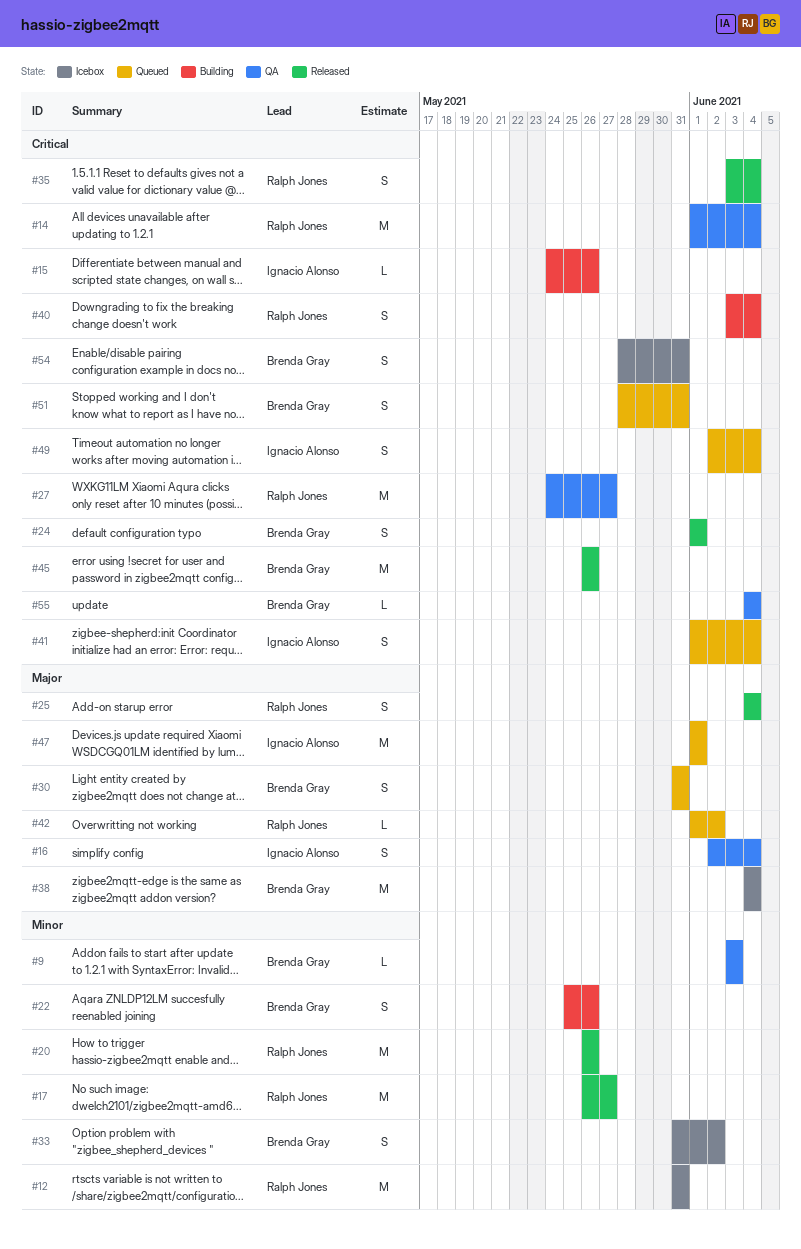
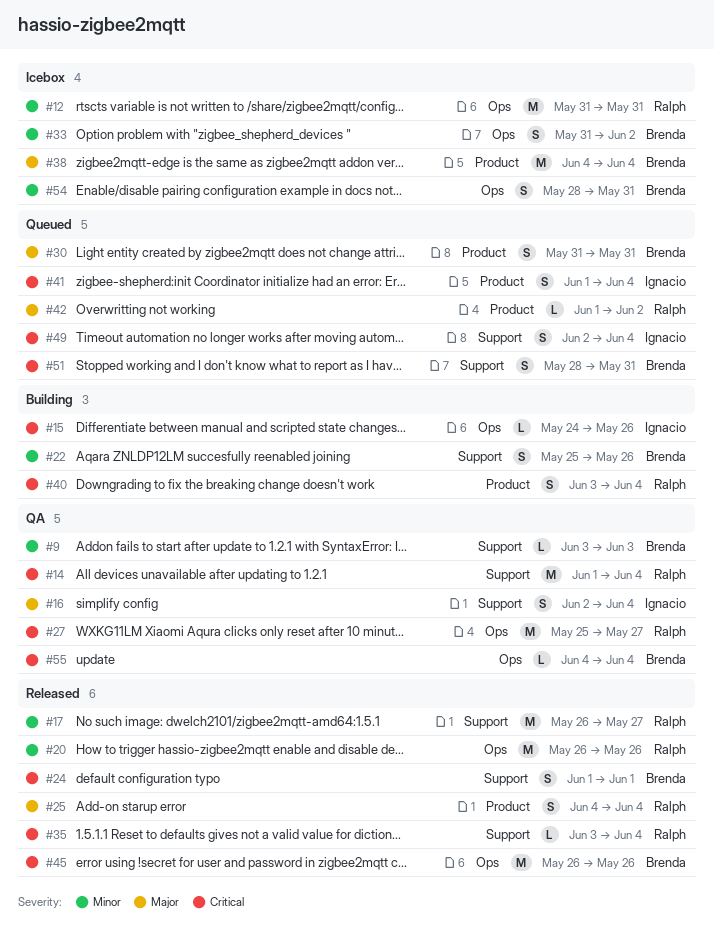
#27, start: May 24 -> May 25
#35, estimate: S -> L
#47: present -> none
#54, priority: Critical -> Minor

